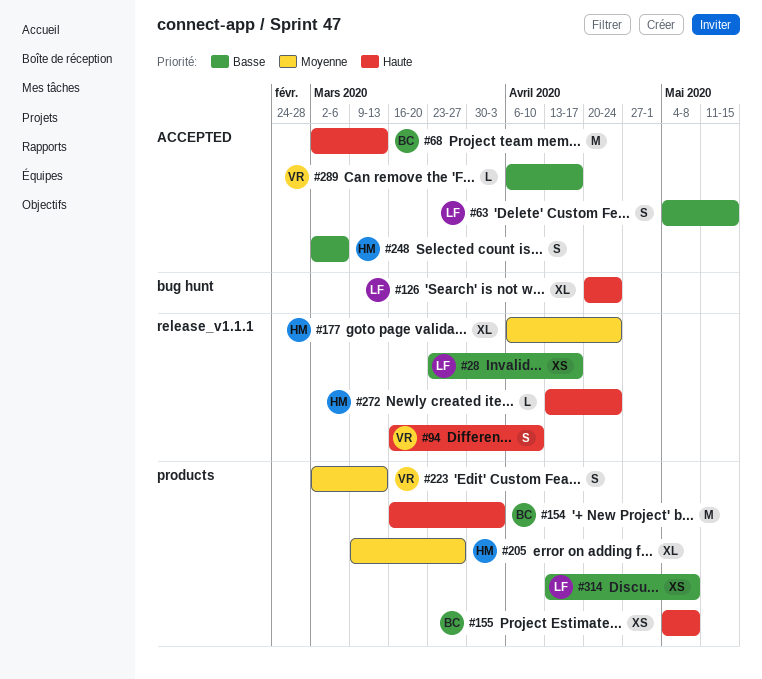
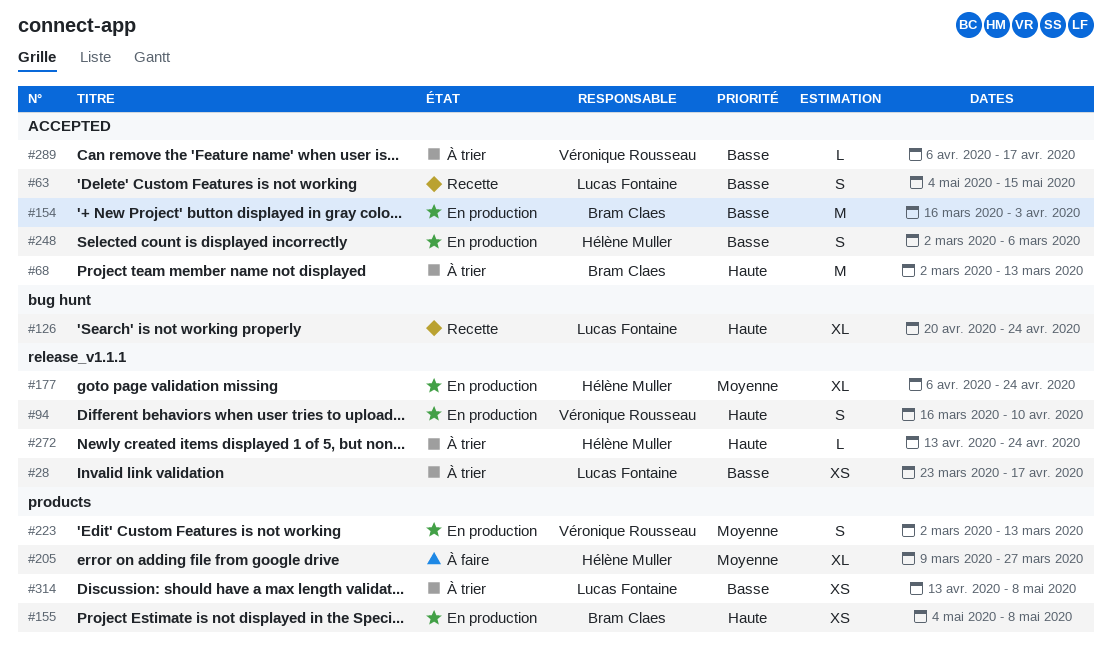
#154, priority: Haute -> Basse
#154, label: products -> ACCEPTED

